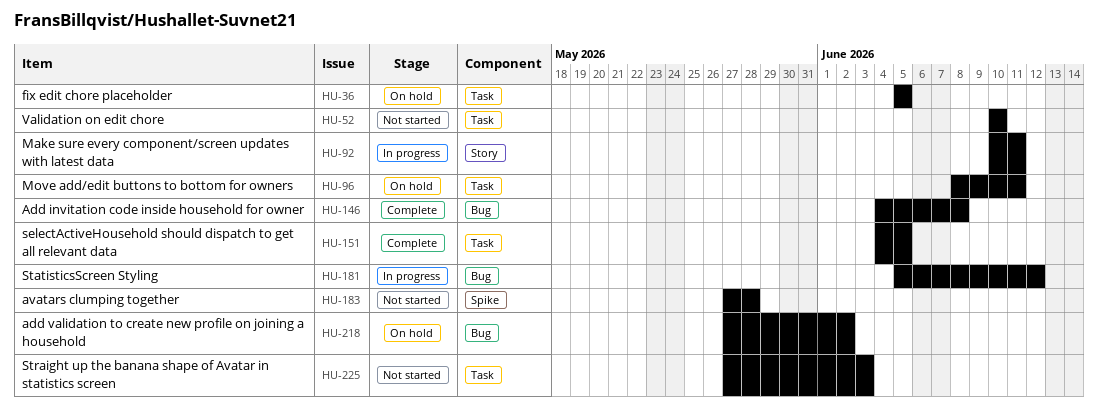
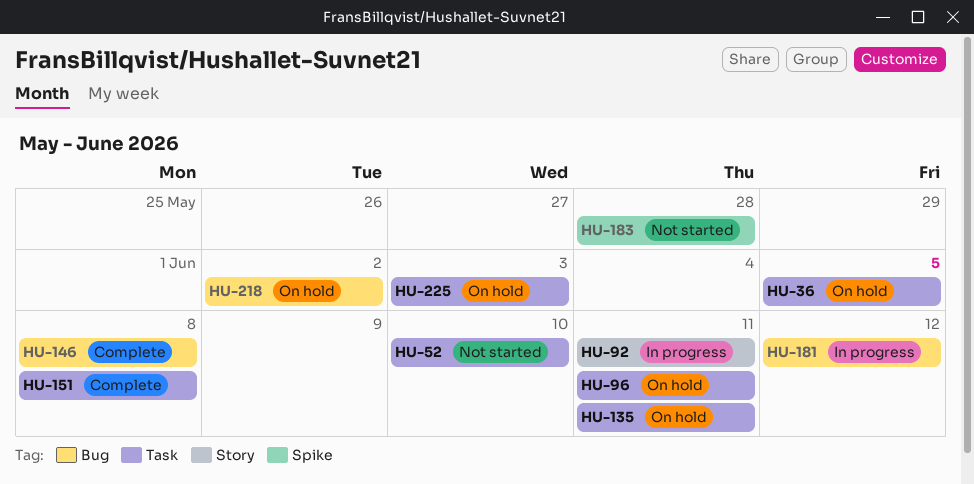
HU-135: none -> present
HU-151, due: Jun 5 -> Jun 8
HU-225, status: Not started -> On hold

